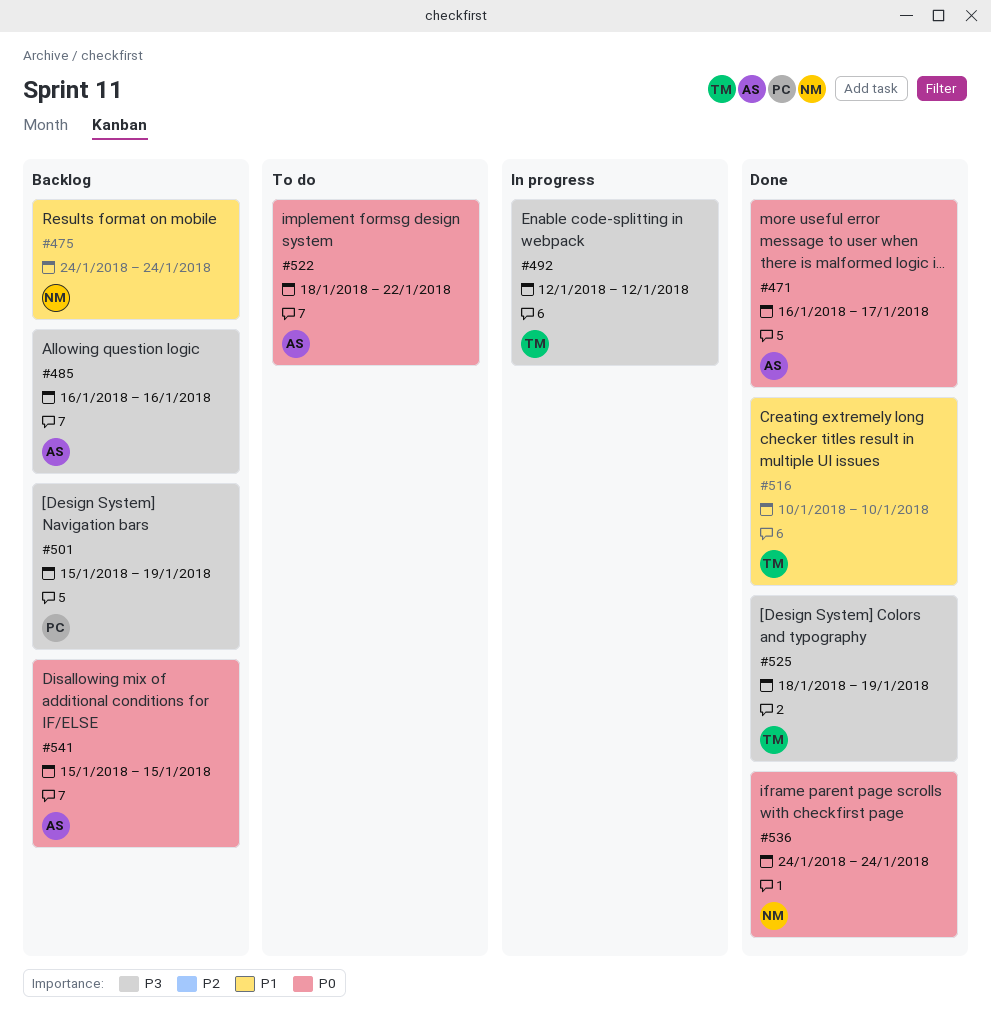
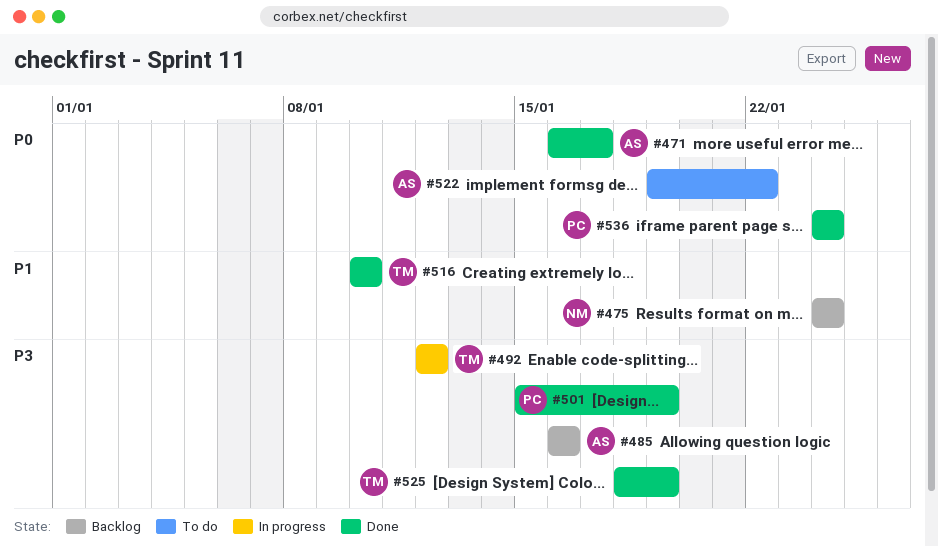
#501, status: Backlog -> Done
#522, start: Jan 18 -> Jan 19
#536, owner: NM -> PC
#541: present -> none

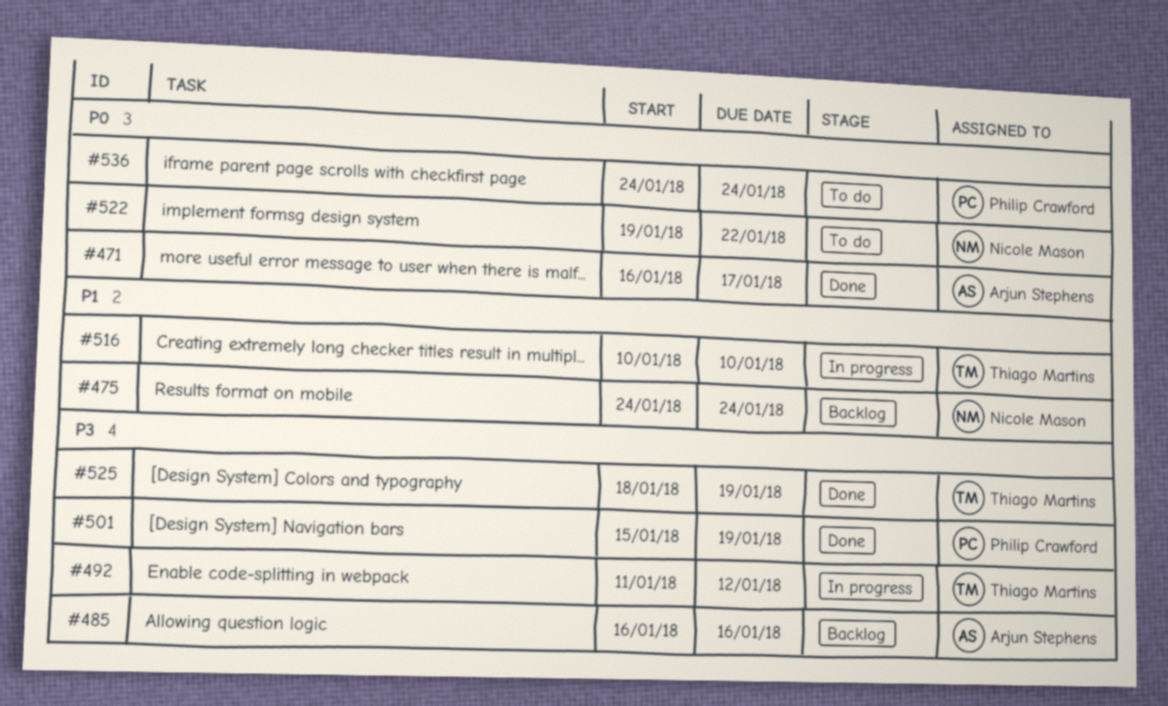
#492, start: Jan 12 -> Jan 11
#516, status: Done -> In progress
#522, owner: Arjun Stephens -> Nicole Mason
#536, status: Done -> To do

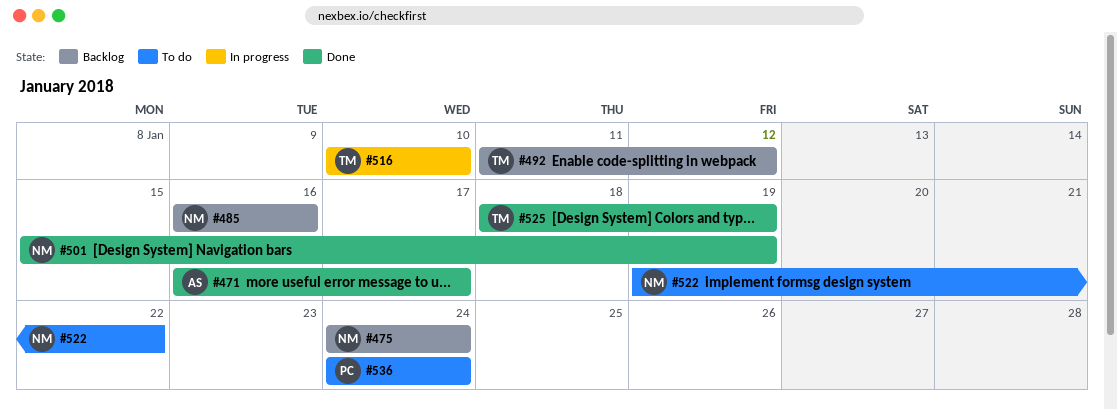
#485, owner: Arjun Stephens -> Nicole Mason
#492, status: In progress -> Backlog
#501, owner: Philip Crawford -> Nicole Mason

